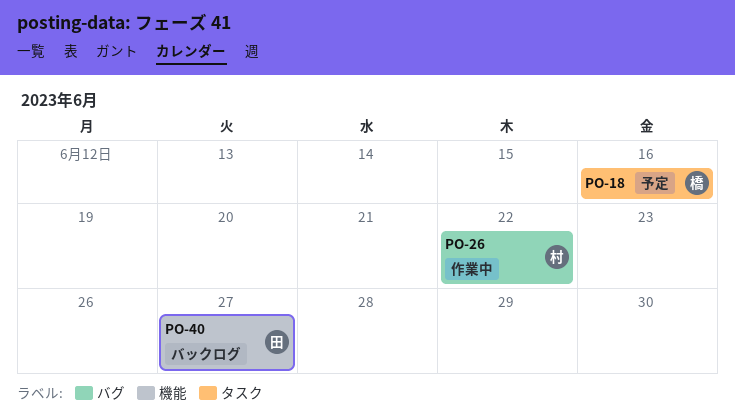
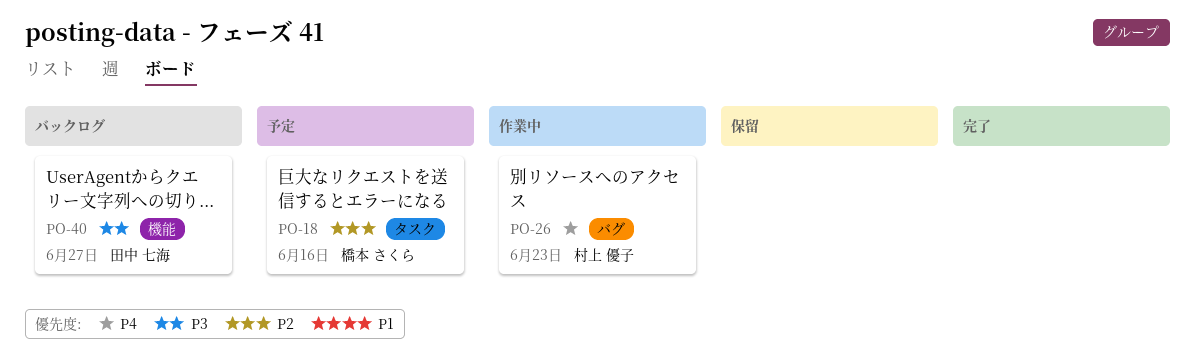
PO-26, due: Jun 22 -> Jun 23

